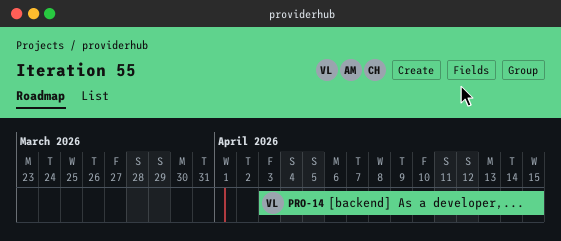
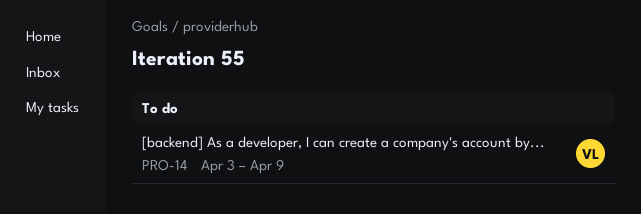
PRO-14, due: Apr 15 -> Apr 9

